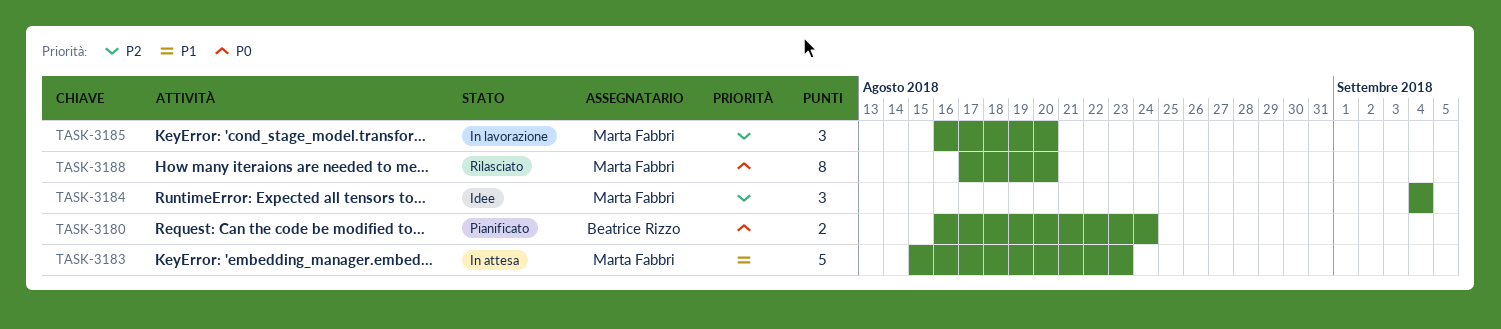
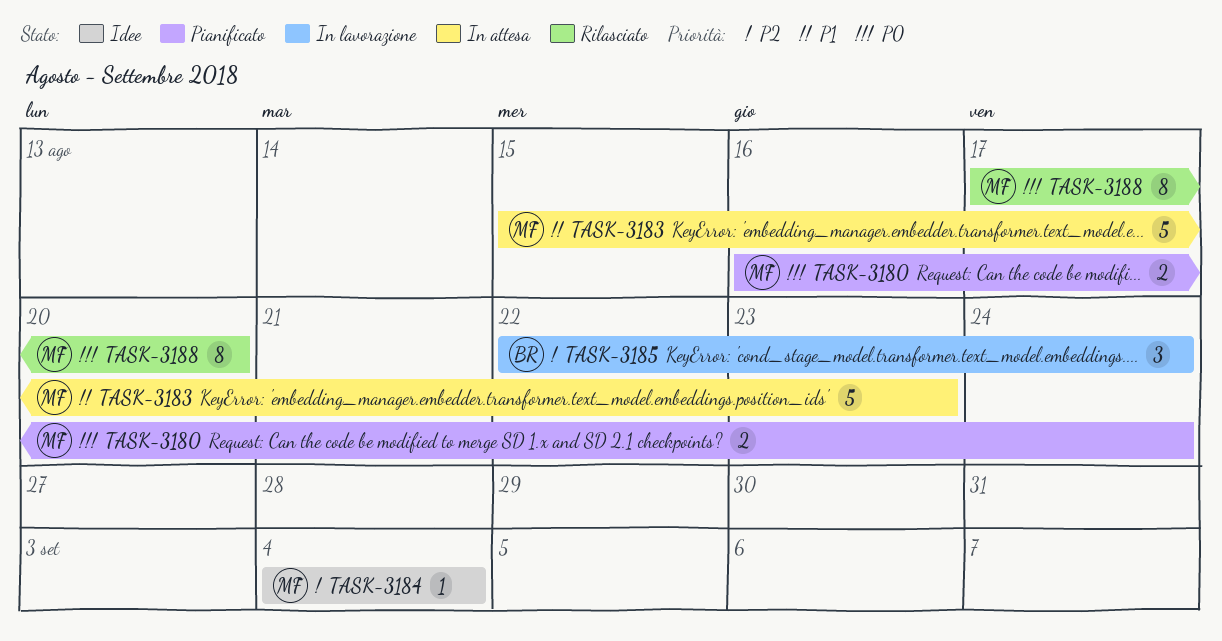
TASK-3180, owner: Beatrice Rizzo -> Marta Fabbri
TASK-3184, estimate: 3 -> 1
TASK-3185, owner: Marta Fabbri -> Beatrice Rizzo
TASK-3185, start: Aug 16 -> Aug 22
TASK-3185, due: Aug 20 -> Aug 24

